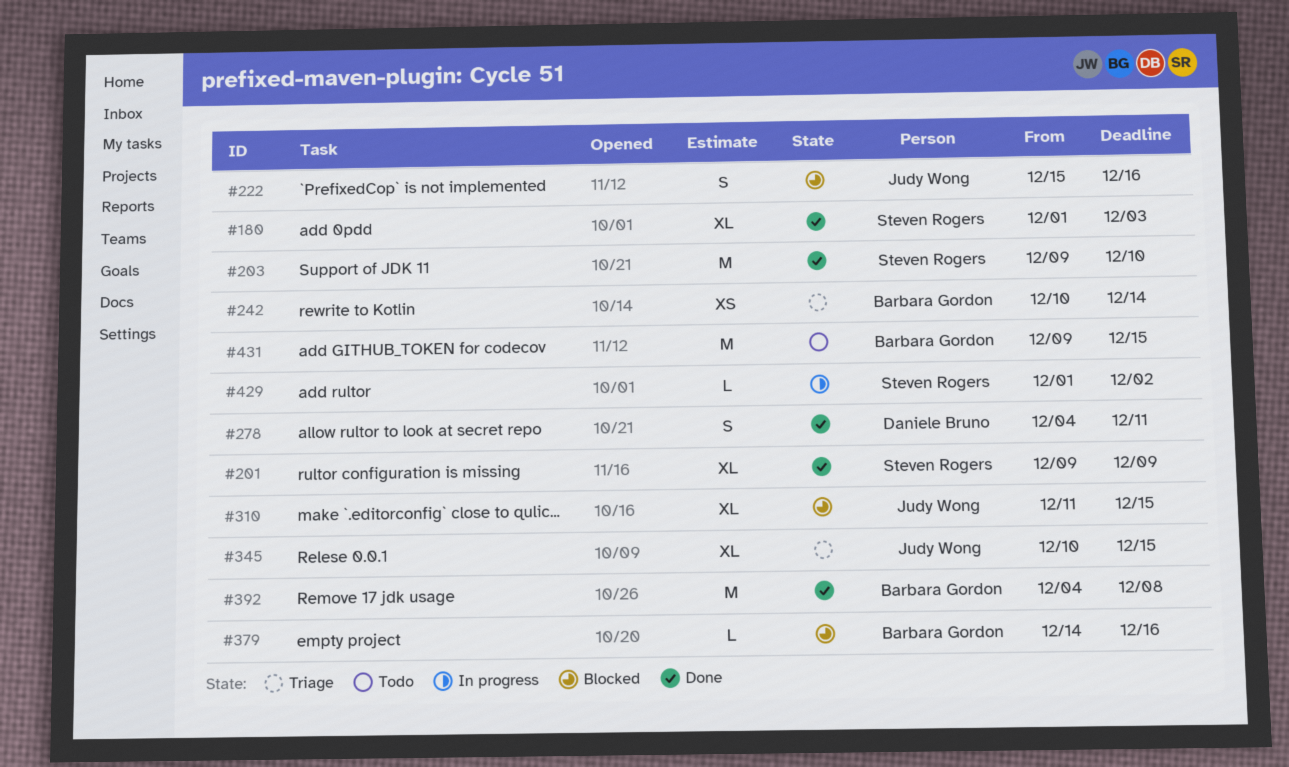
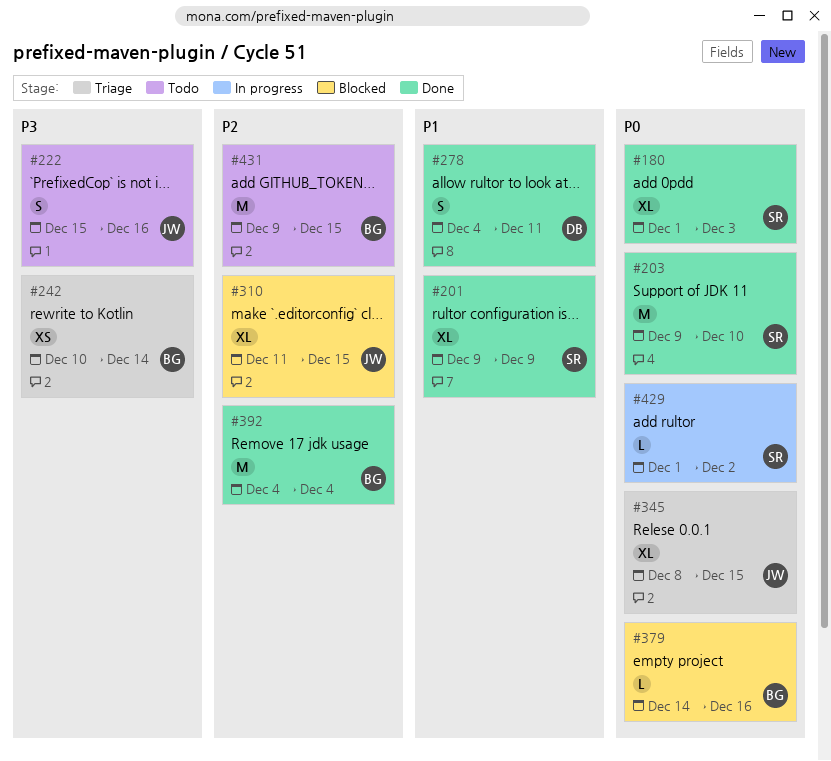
#222, status: Blocked -> Todo
#345, start: Dec 10 -> Dec 8
#392, due: Dec 8 -> Dec 4

